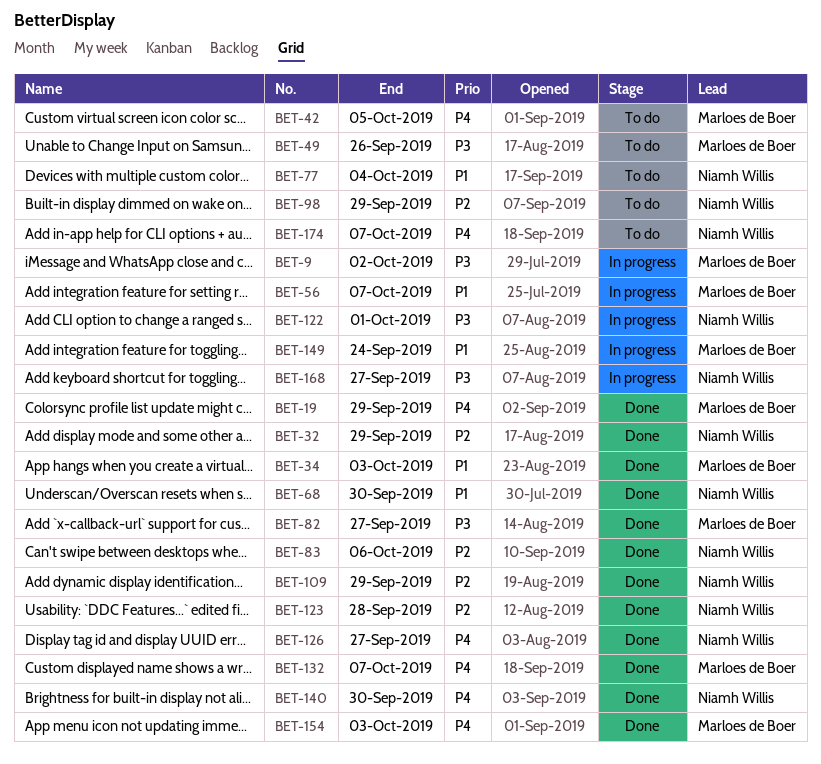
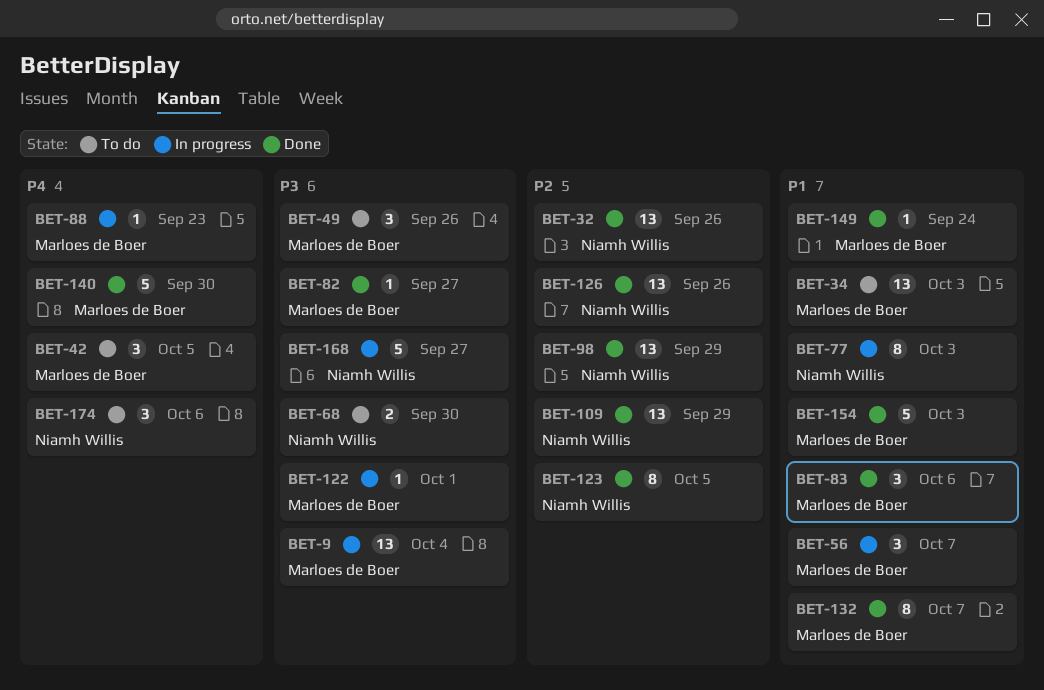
BET-9, due: Oct 2 -> Oct 4
BET-19: present -> none
BET-32, due: Sep 29 -> Sep 26
BET-34, status: Done -> To do
BET-68, status: Done -> To do
BET-68, priority: P1 -> P3
BET-77, status: To do -> In progress
BET-77, due: Oct 4 -> Oct 3
BET-83, owner: Niamh Willis -> Marloes de Boer
BET-83, priority: P2 -> P1
BET-88: none -> present
BET-98, status: To do -> Done
BET-122, owner: Niamh Willis -> Marloes de Boer
BET-123, due: Sep 28 -> Oct 5
BET-126, priority: P4 -> P2
BET-126, due: Sep 27 -> Sep 26
BET-132, priority: P4 -> P1
BET-140, owner: Niamh Willis -> Marloes de Boer
BET-149, status: In progress -> Done
BET-154, priority: P4 -> P1
BET-174, due: Oct 7 -> Oct 6

